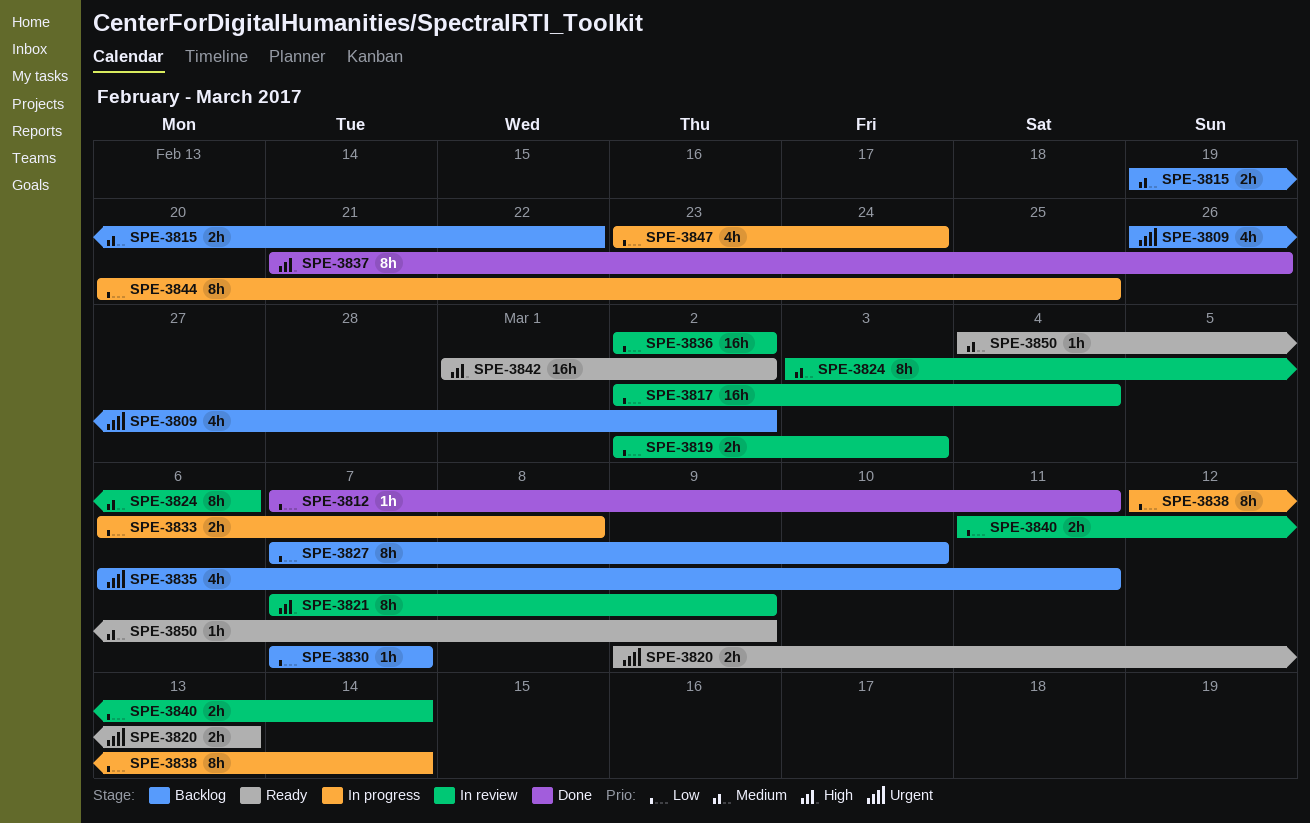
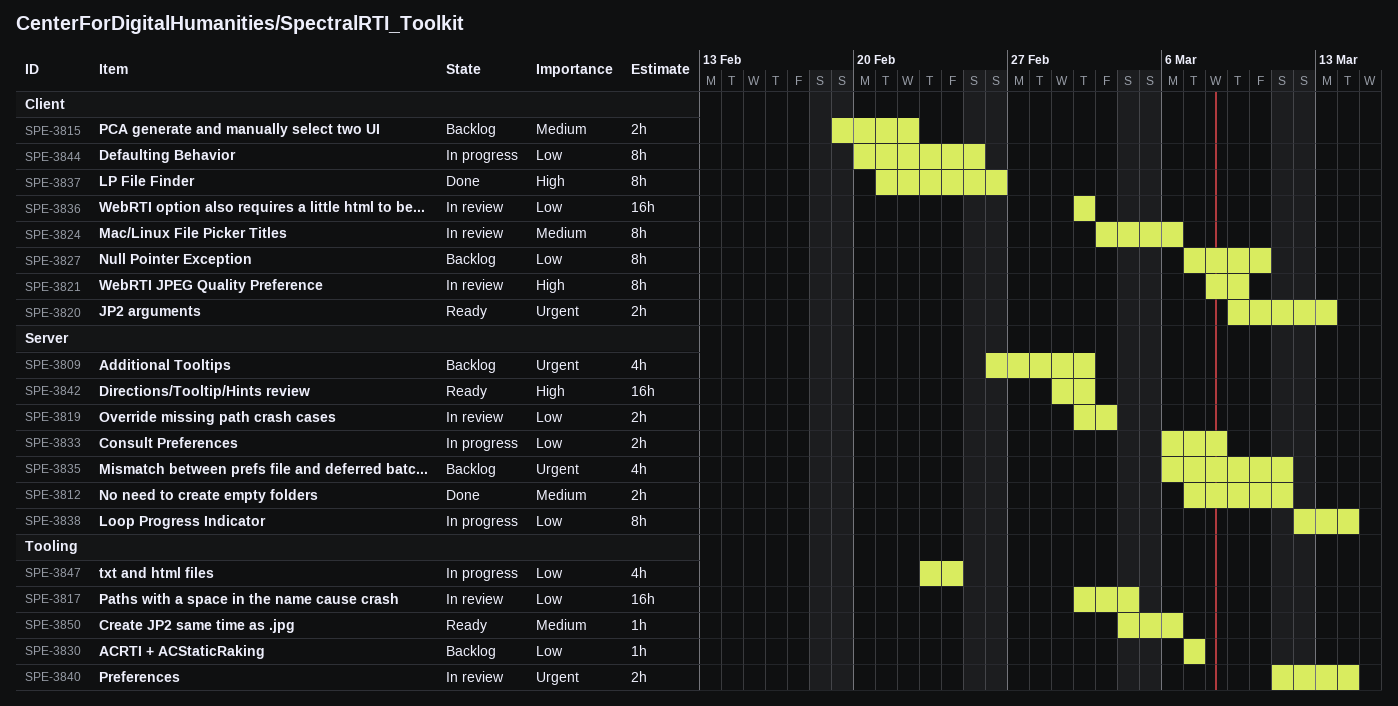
SPE-3812, priority: Low -> Medium
SPE-3812, estimate: 1h -> 2h
SPE-3821, start: Mar 7 -> Mar 8
SPE-3840, priority: Low -> Urgent
SPE-3850, due: Mar 9 -> Mar 6

